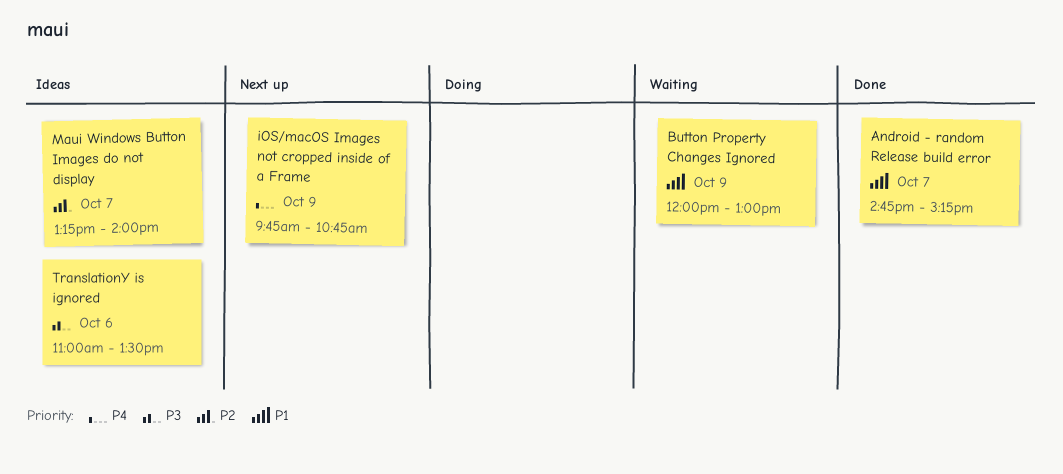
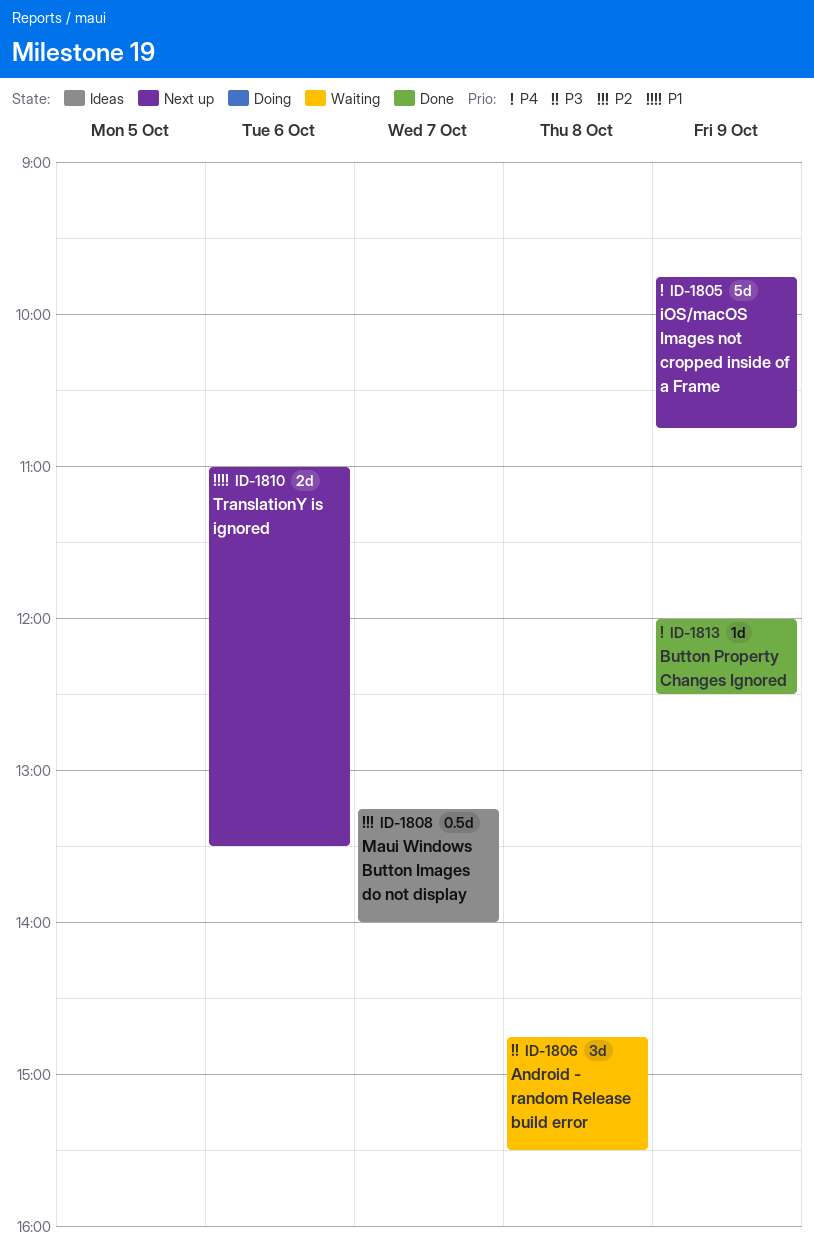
Android - random Release build error, status: Done -> Waiting
Android - random Release build error, priority: P1 -> P3
Android - random Release build error, day: Oct 7 -> Oct 8
Android - random Release build error, ends: 15:15 -> 15:30
Button Property Changes Ignored, status: Waiting -> Done
Button Property Changes Ignored, priority: P1 -> P4
Button Property Changes Ignored, ends: 13:00 -> 12:30
TranslationY is ignored, status: Ideas -> Next up
TranslationY is ignored, priority: P3 -> P1

